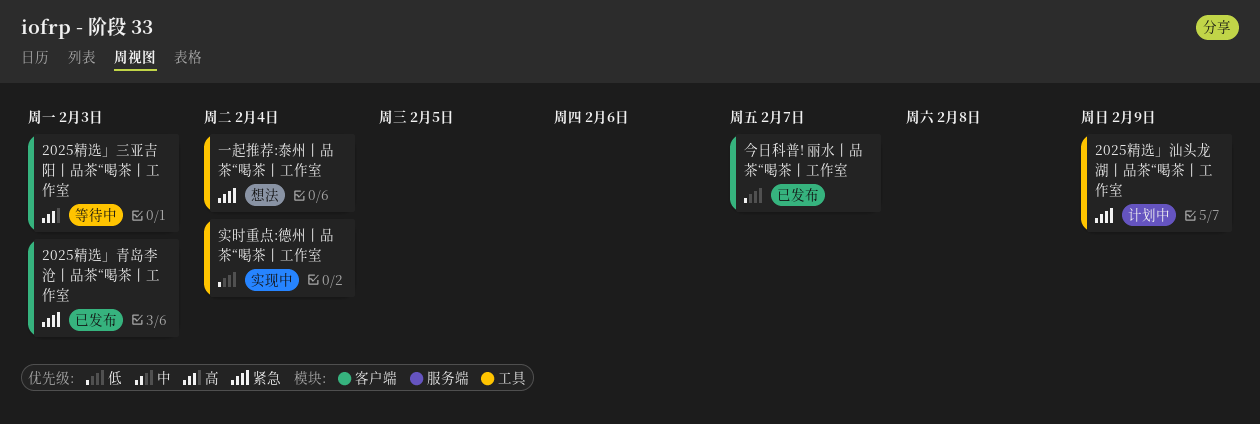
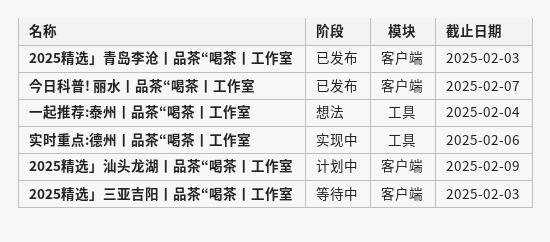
2025精选」汕头龙湖丨品茶“喝茶丨工作室, label: 工具 -> 客户端
实时重点:德州丨品茶“喝茶丨工作室, due: Feb 4 -> Feb 6

